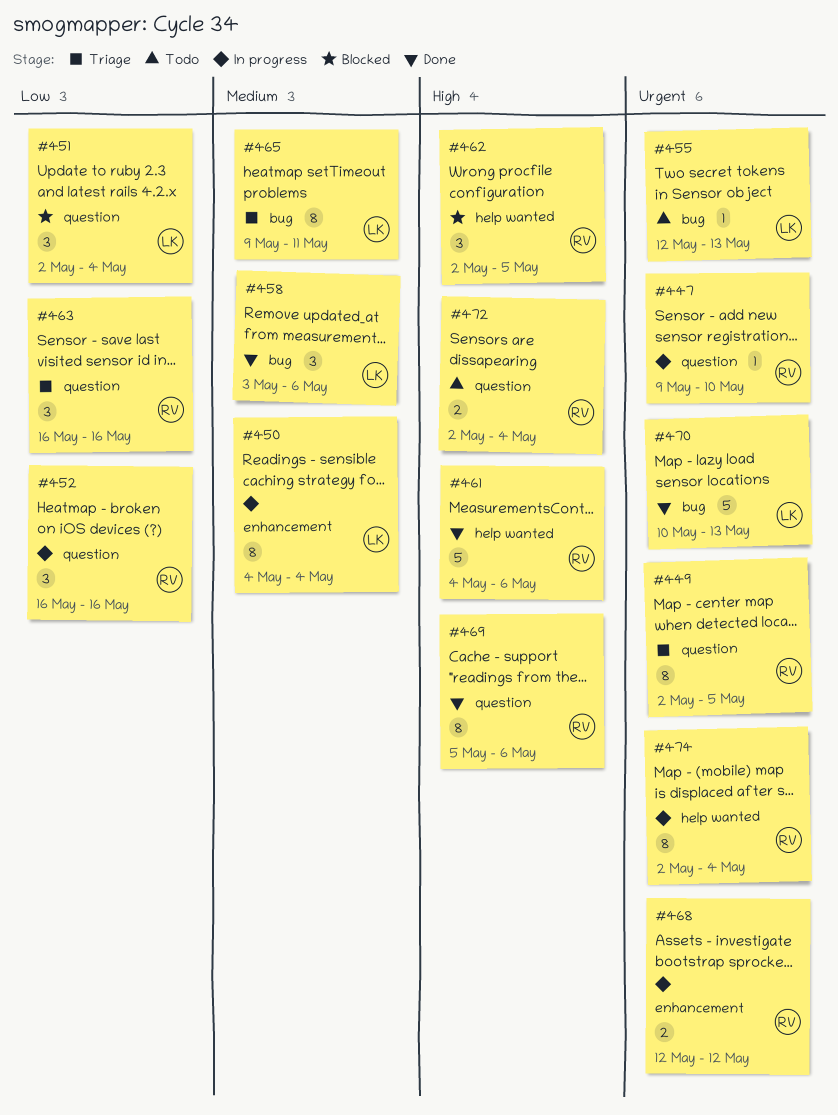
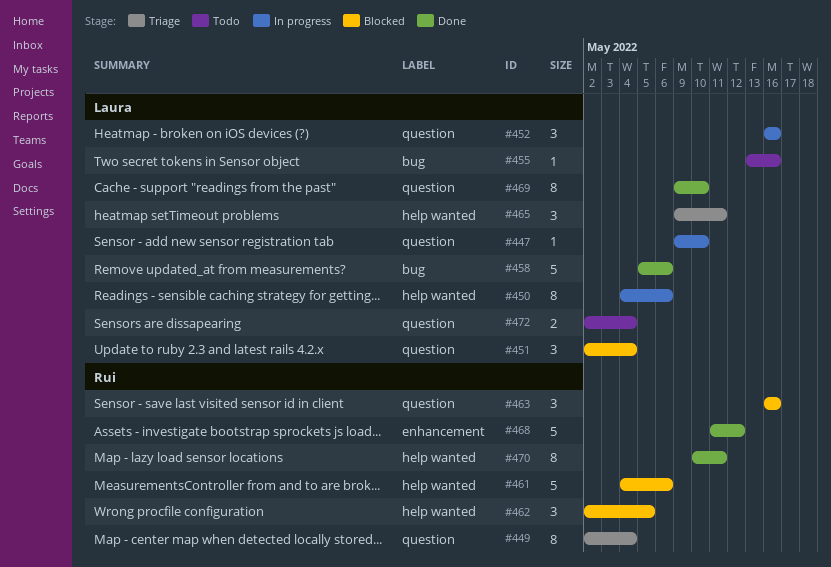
#447, owner: Rui -> Laura
#449, due: May 5 -> May 4
#450, label: enhancement -> help wanted
#450, due: May 4 -> May 6
#452, owner: Rui -> Laura
#455, start: May 12 -> May 13
#455, due: May 13 -> May 16
#458, estimate: 3 -> 5
#458, start: May 3 -> May 5
#461, status: Done -> Blocked
#463, status: Triage -> Blocked
#465, label: bug -> help wanted
#465, estimate: 8 -> 3
#468, status: In progress -> Done
#468, estimate: 2 -> 5
#468, start: May 12 -> May 11
#469, owner: Rui -> Laura
#469, start: May 5 -> May 9
#469, due: May 6 -> May 10
#470, owner: Laura -> Rui
#470, label: bug -> help wanted
#470, estimate: 5 -> 8
#470, due: May 13 -> May 11
#472, owner: Rui -> Laura
#474: present -> none

